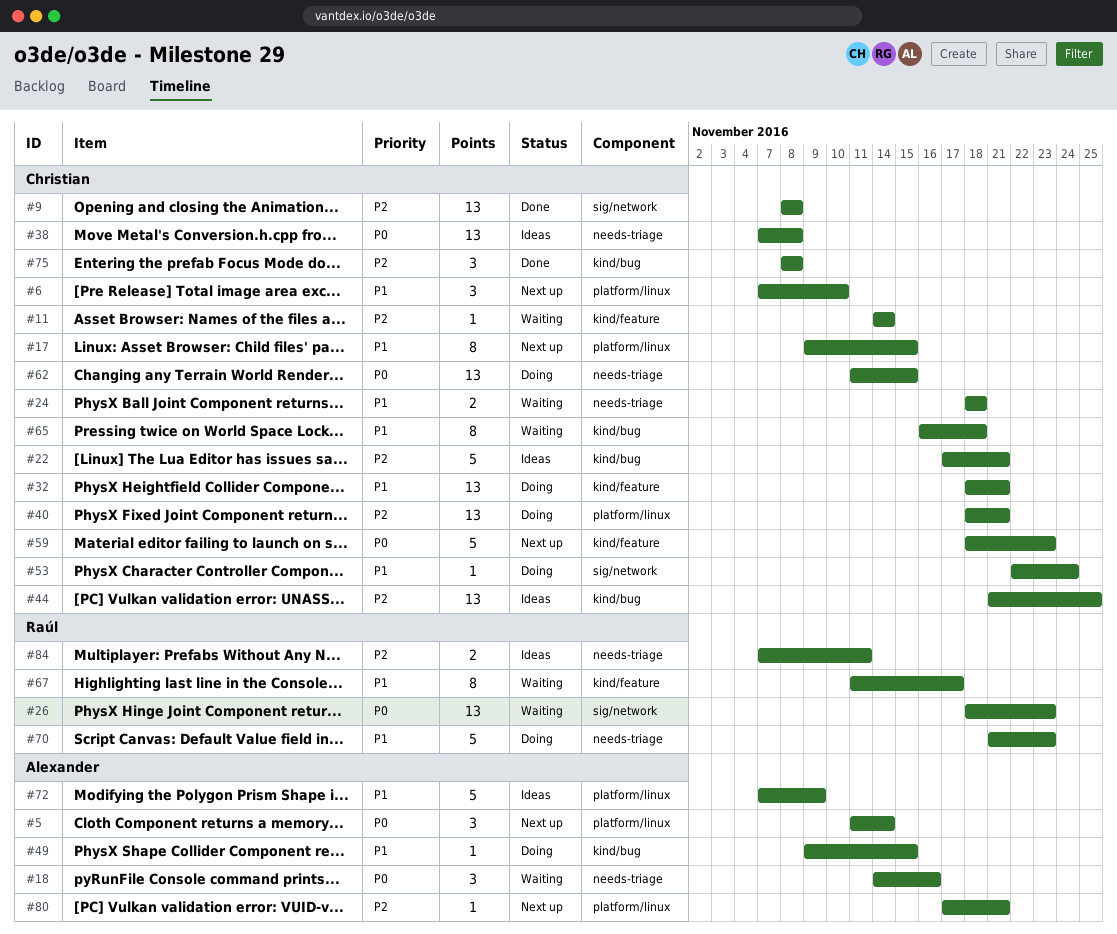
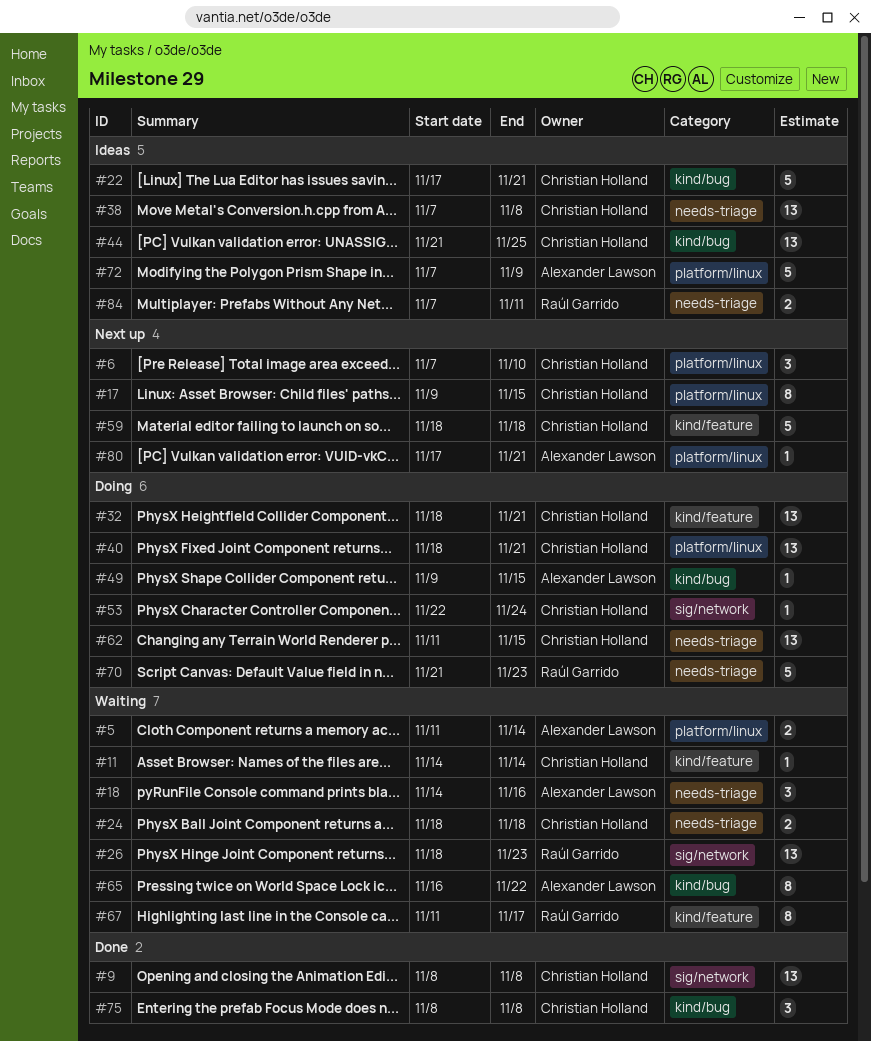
#5, status: Next up -> Waiting
#5, estimate: 3 -> 2
#59, due: Nov 23 -> Nov 18
#65, owner: Christian Holland -> Alexander Lawson
#65, due: Nov 18 -> Nov 22

